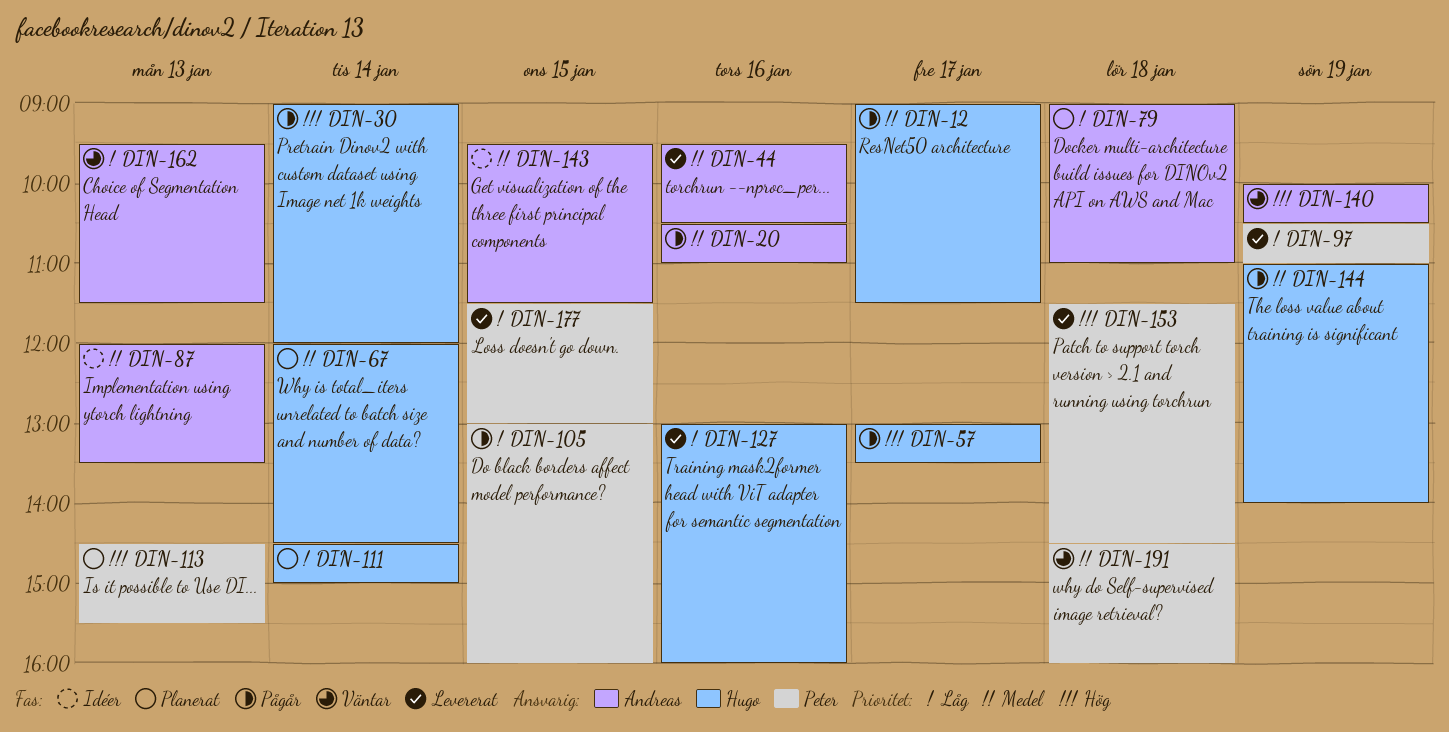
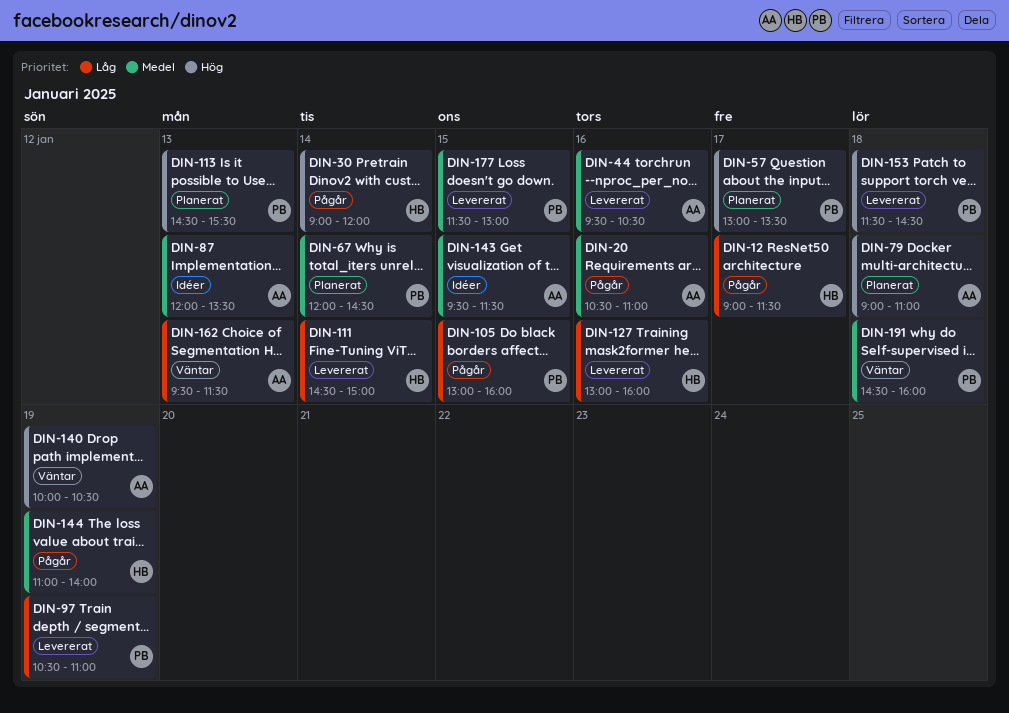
DIN-12, priority: Medel -> Låg
DIN-57, status: Pågår -> Planerat
DIN-57, owner: Hugo -> Peter
DIN-67, owner: Hugo -> Peter
DIN-79, priority: Låg -> Hög
DIN-111, status: Planerat -> Levererat
DIN-177, priority: Låg -> Medel

